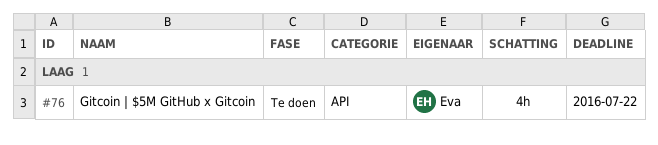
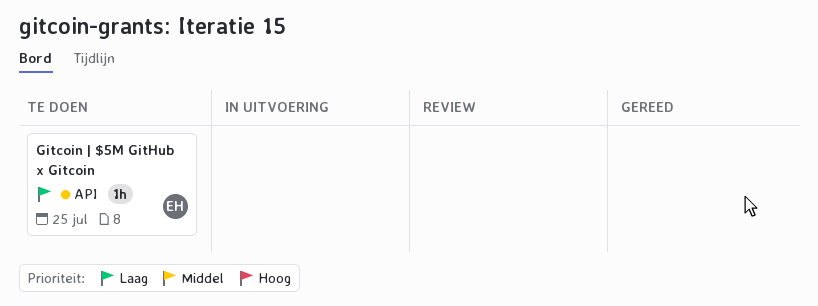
Gitcoin | $5M GitHub x Gitcoin, estimate: 4h -> 1h
Gitcoin | $5M GitHub x Gitcoin, due: Jul 22 -> Jul 25

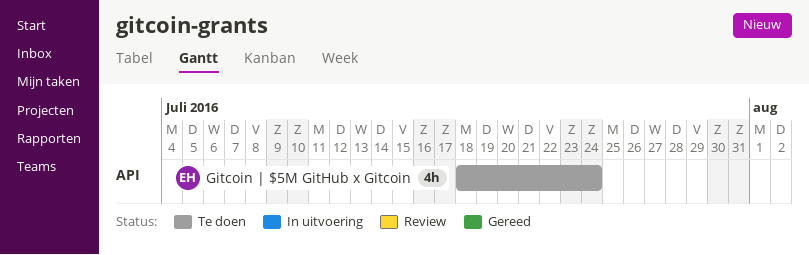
Gitcoin | $5M GitHub x Gitcoin, estimate: 1h -> 4h
Gitcoin | $5M GitHub x Gitcoin, due: Jul 25 -> Jul 24

